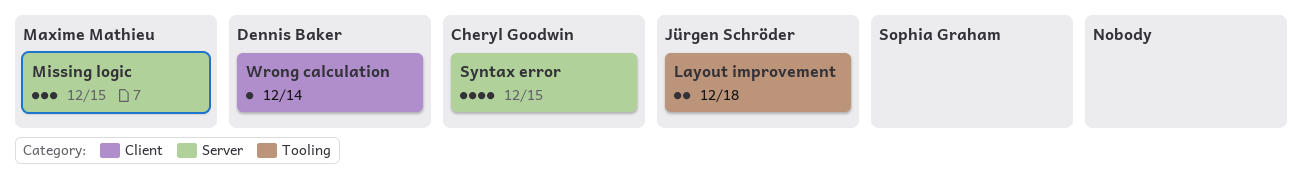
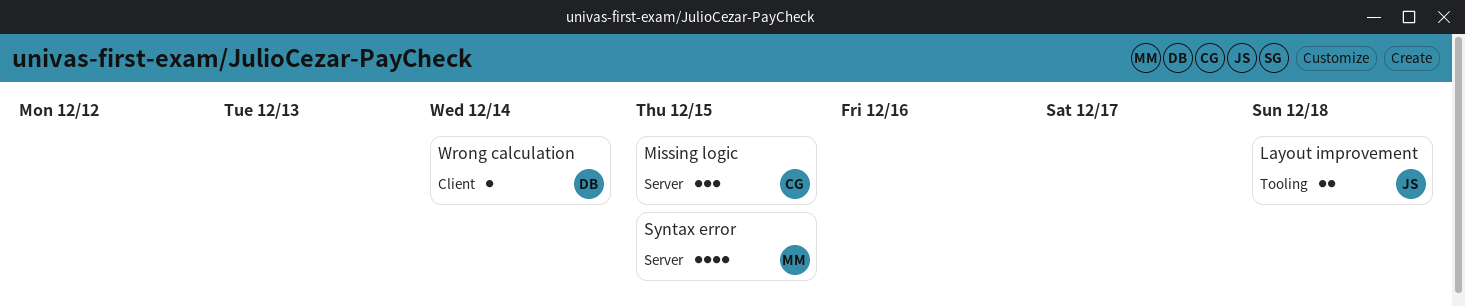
Missing logic, owner: Maxime Mathieu -> Cheryl Goodwin
Syntax error, owner: Cheryl Goodwin -> Maxime Mathieu

